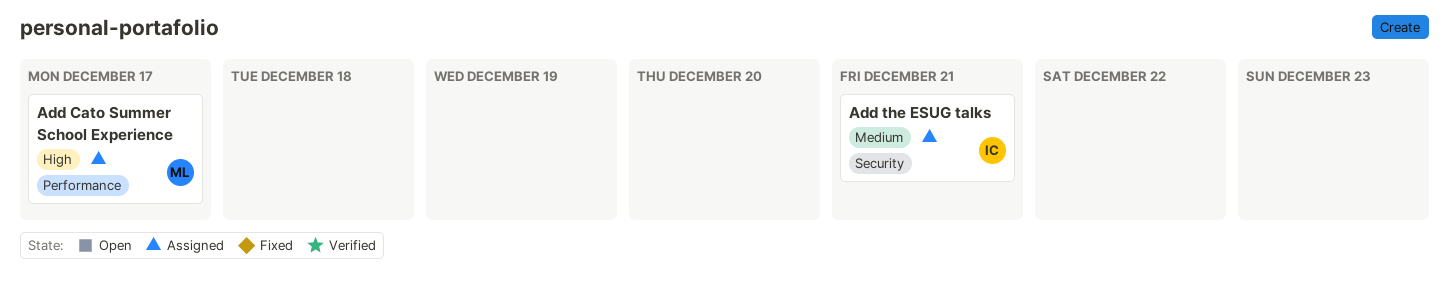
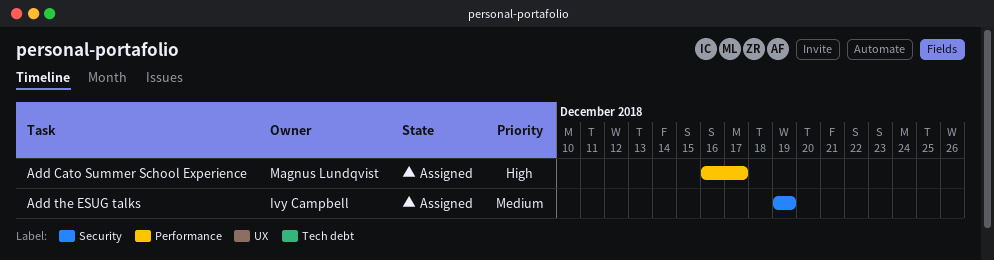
Add the ESUG talks, due: Dec 21 -> Dec 19

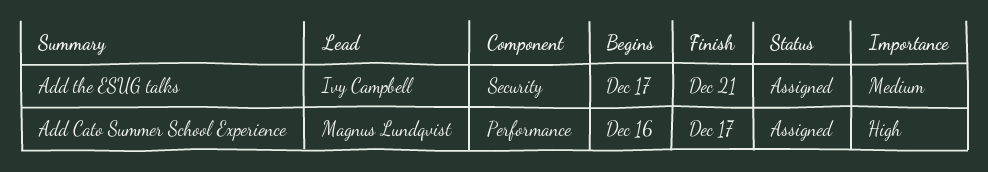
Add the ESUG talks, start: Dec 19 -> Dec 17
Add the ESUG talks, due: Dec 19 -> Dec 21

